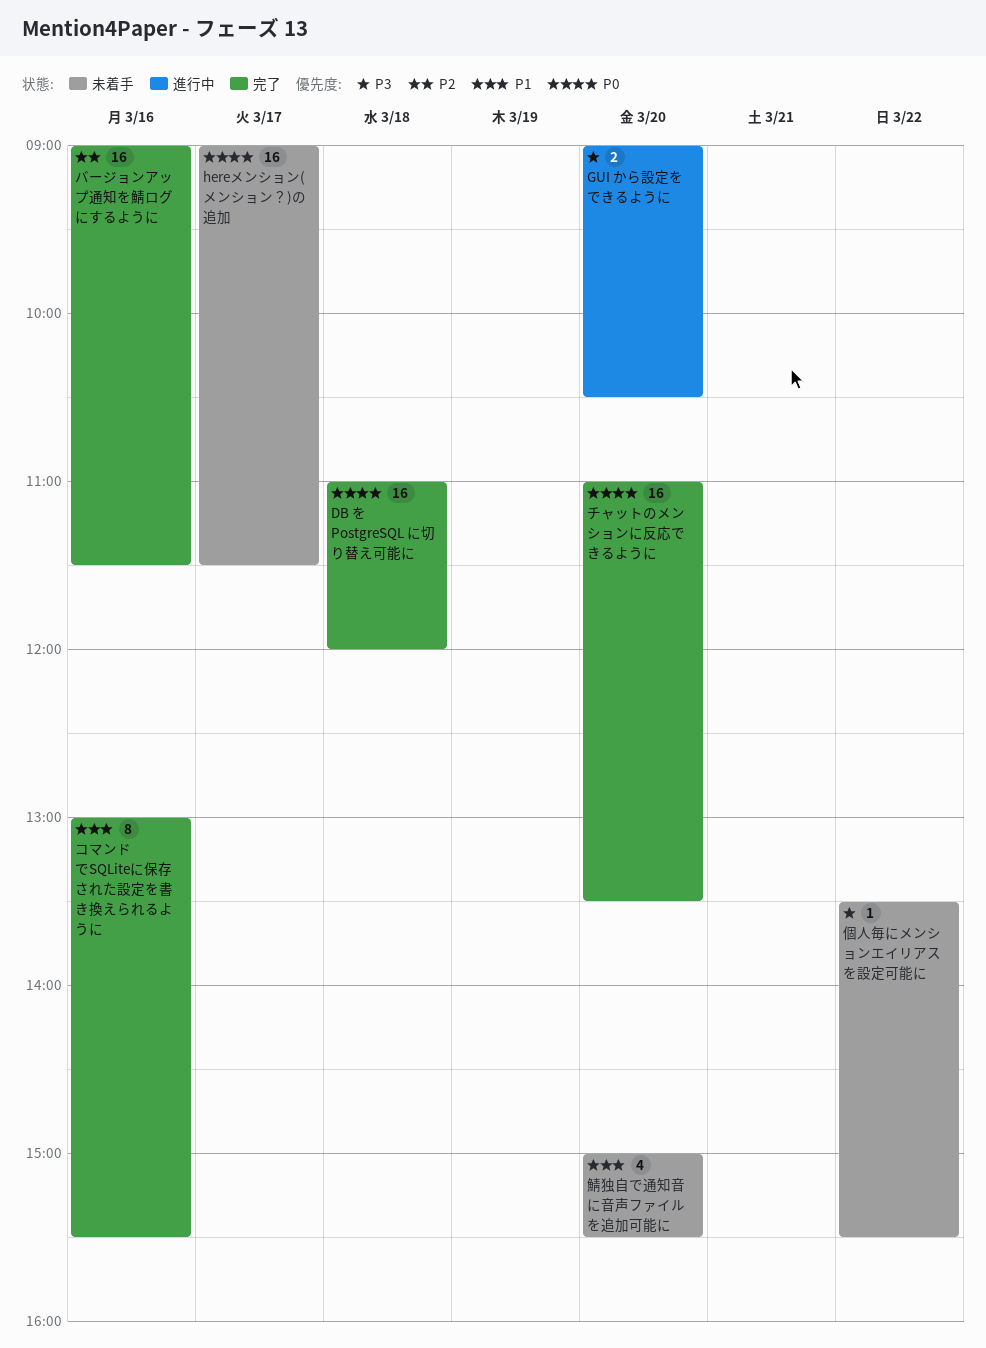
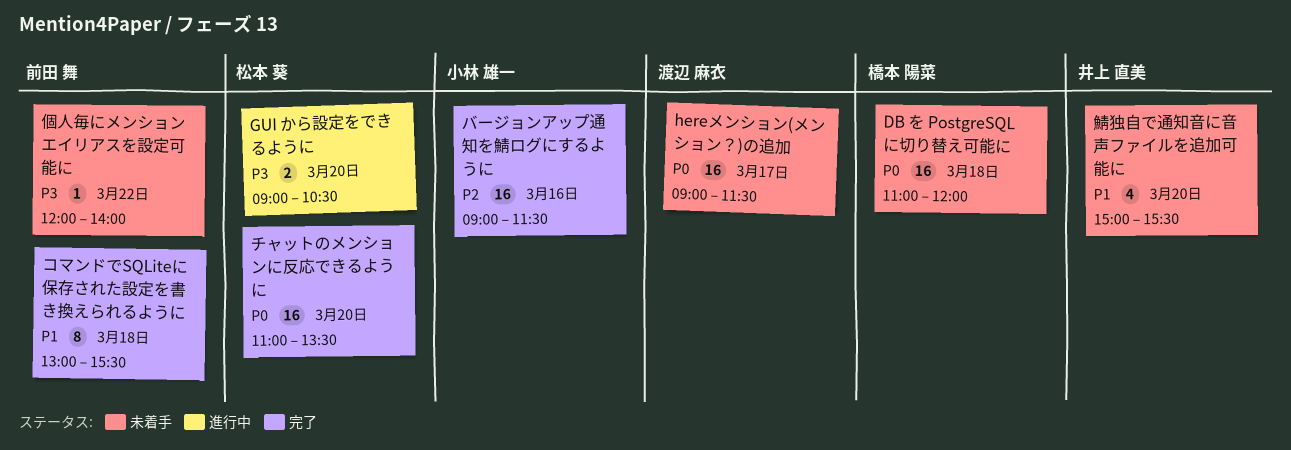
DB を PostgreSQL に切り替え可能に, status: 完了 -> 未着手
コマンドでSQLiteに保存された設定を書き換えられるように, day: Mar 16 -> Mar 18
個人毎にメンションエイリアスを設定可能に, begins: 13:30 -> 12:00
個人毎にメンションエイリアスを設定可能に, ends: 15:30 -> 14:00

